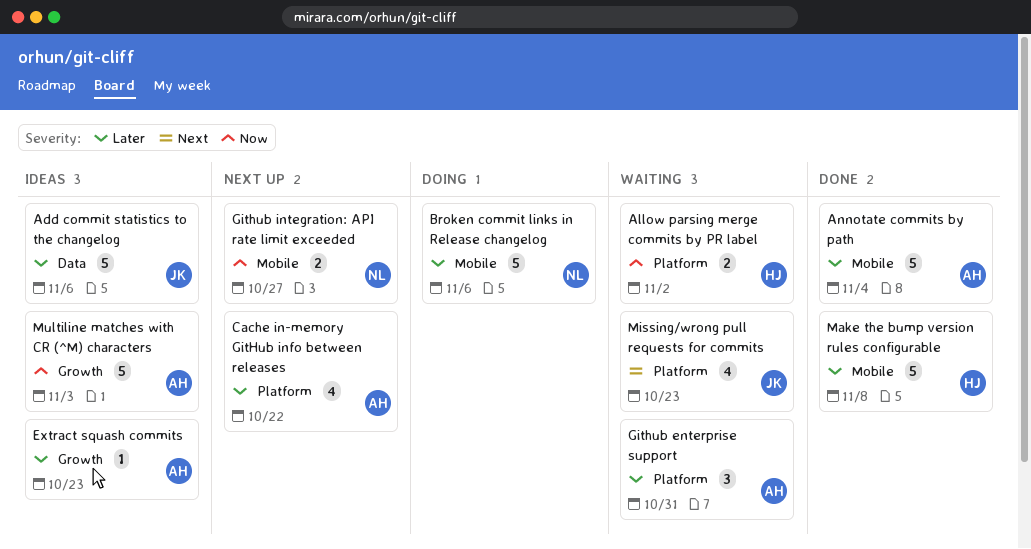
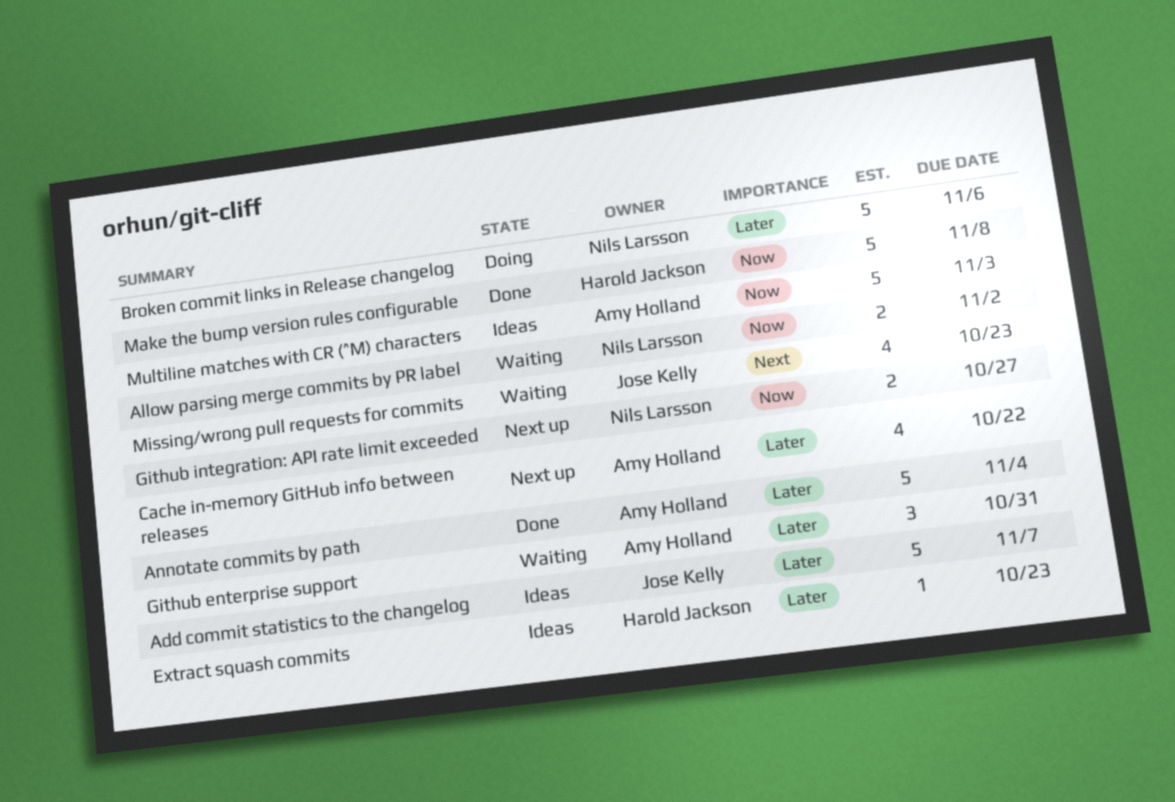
Add commit statistics to the changelog, due: Nov 6 -> Nov 7
Allow parsing merge commits by PR label, owner: Harold Jackson -> Nils Larsson
Extract squash commits, owner: Amy Holland -> Harold Jackson
Make the bump version rules configurable, priority: Later -> Now

